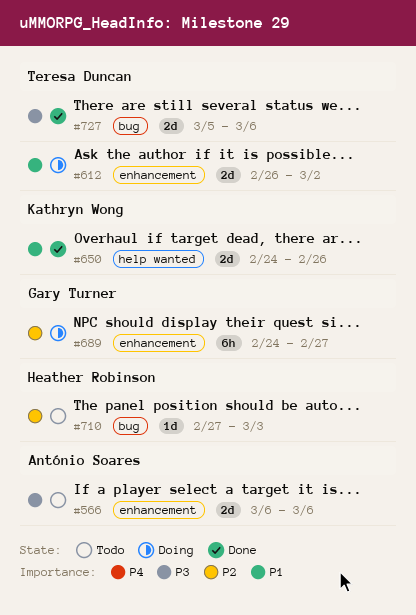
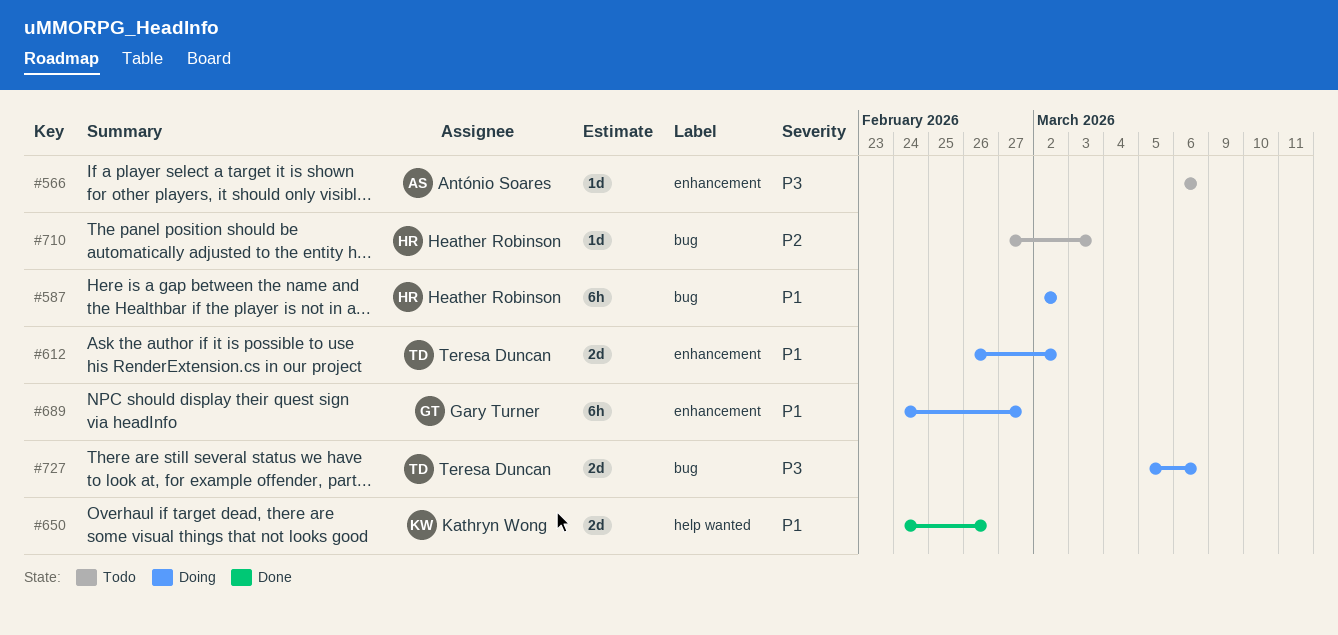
#566, estimate: 2d -> 1d
#587: none -> present
#689, priority: P2 -> P1
#727, status: Done -> Doing

